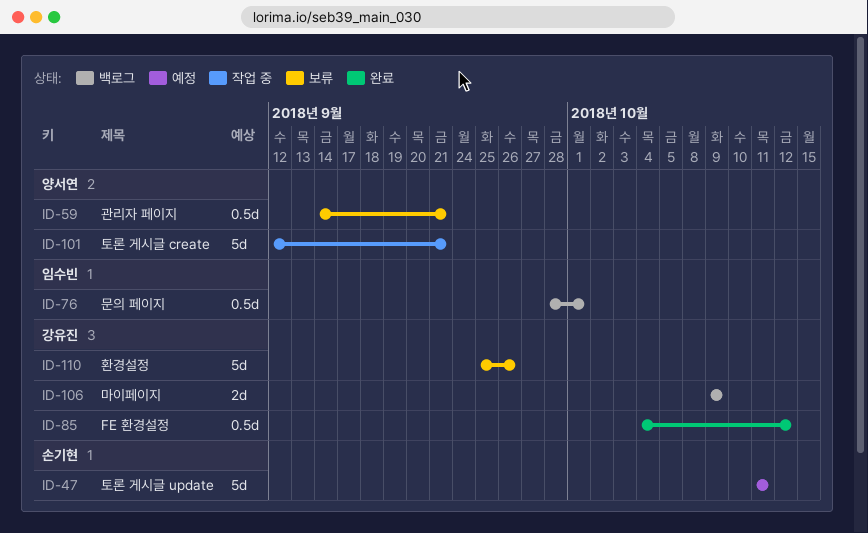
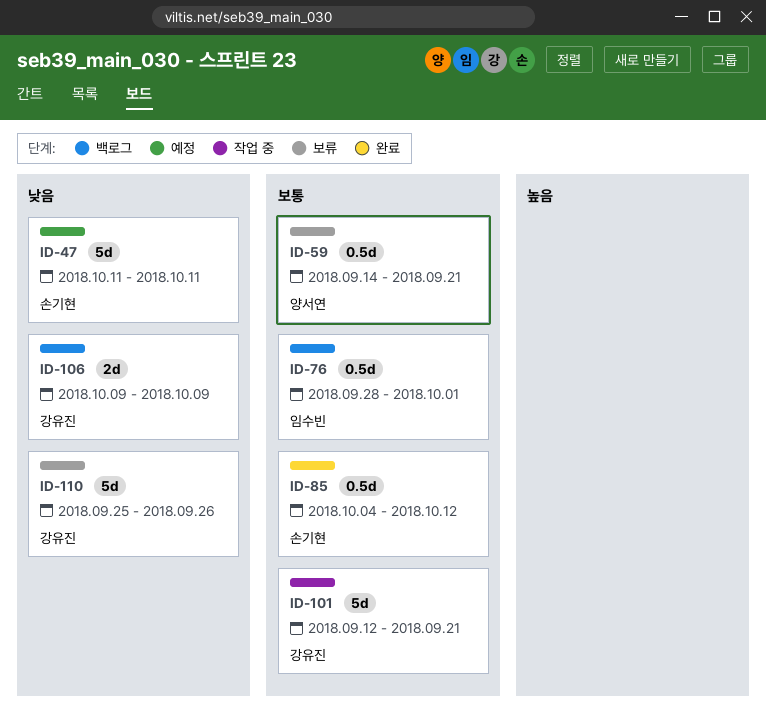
ID-85, owner: 강유진 -> 손기현
ID-101, owner: 양서연 -> 강유진

